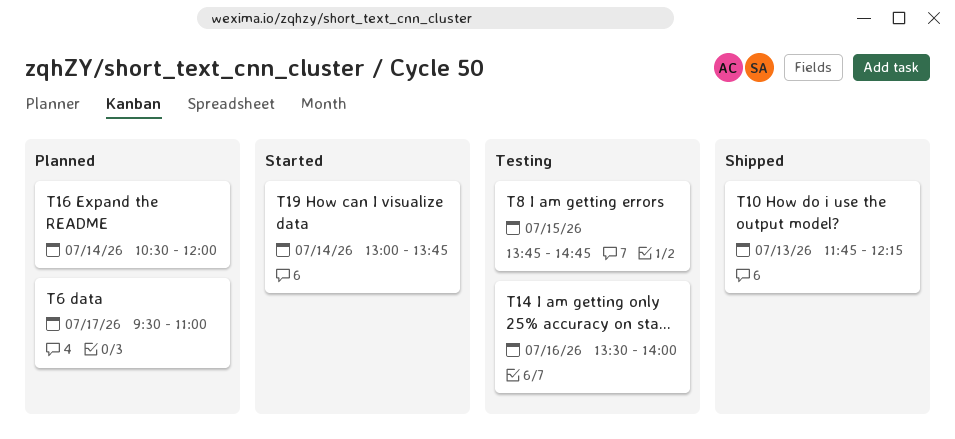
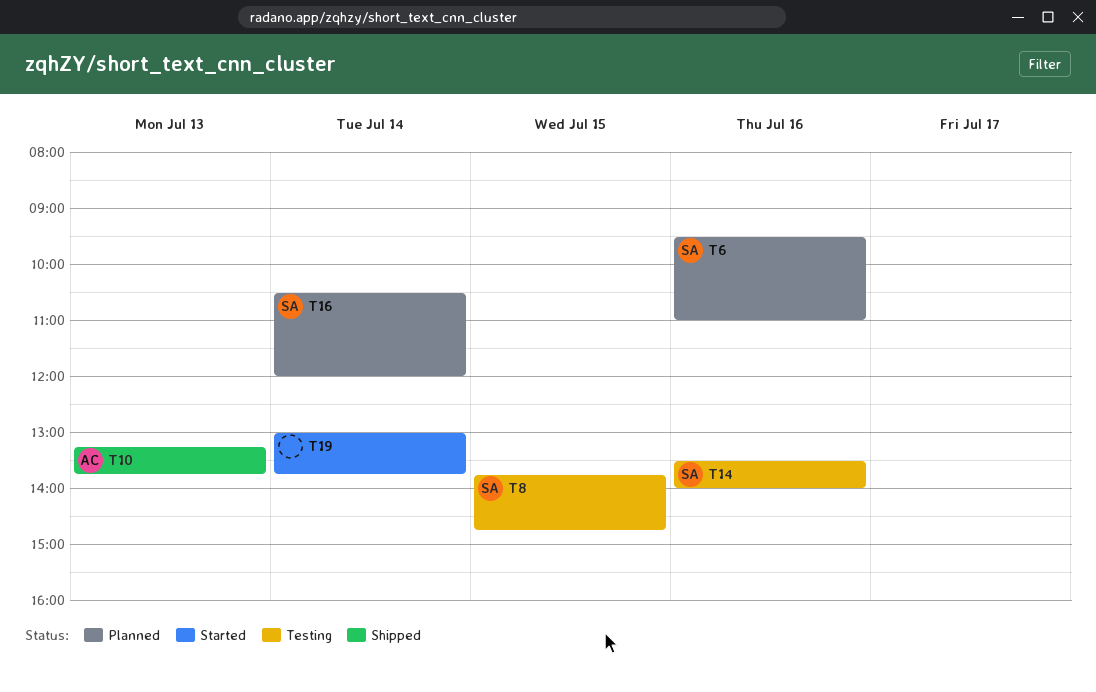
T6, day: Jul 17 -> Jul 16
T10, begins: 11:45 -> 13:15
T10, ends: 12:15 -> 13:45

